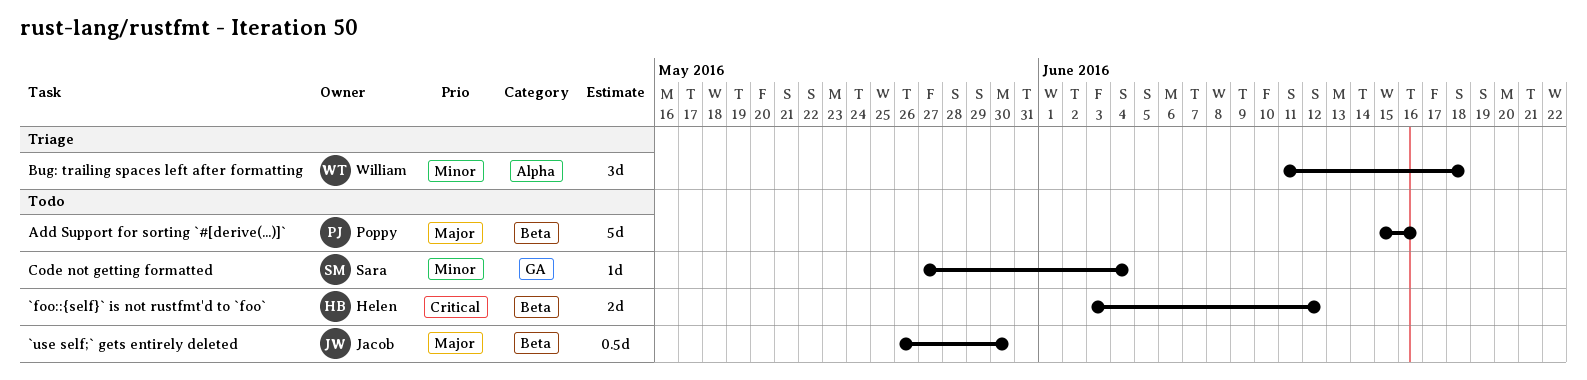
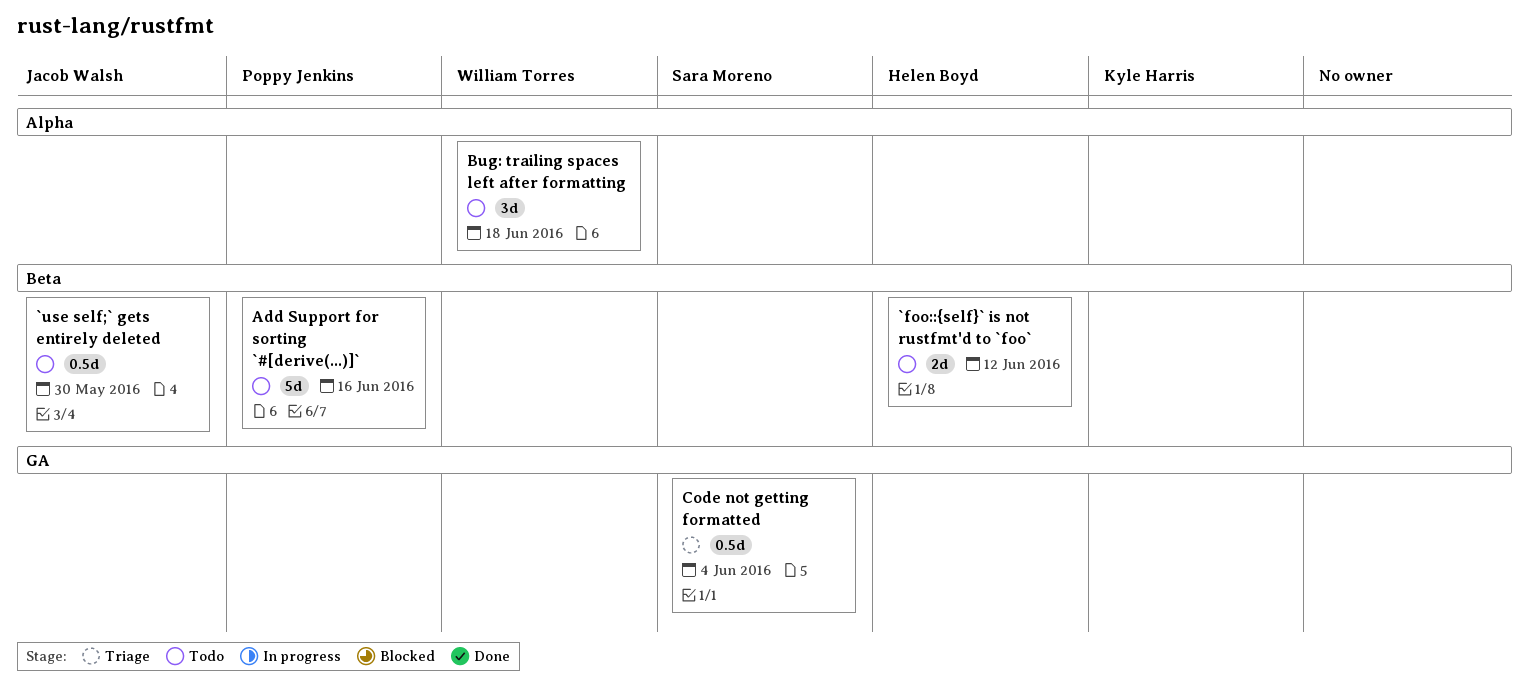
Bug: trailing spaces left after formatting, status: Triage -> Todo
Code not getting formatted, status: Todo -> Triage
Code not getting formatted, estimate: 1d -> 0.5d

